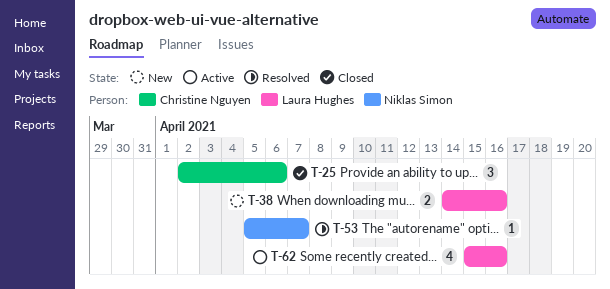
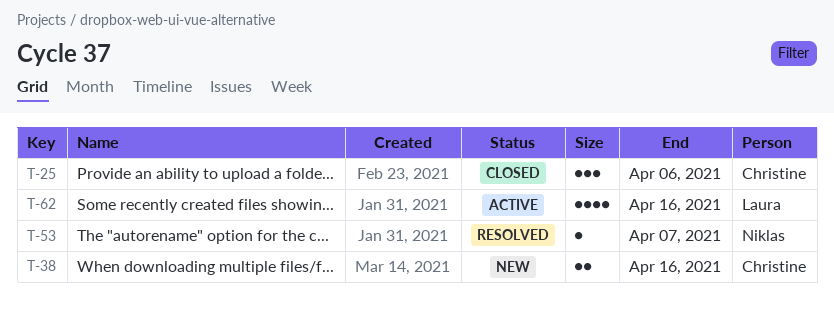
T-38, owner: Laura Hughes -> Christine Nguyen

